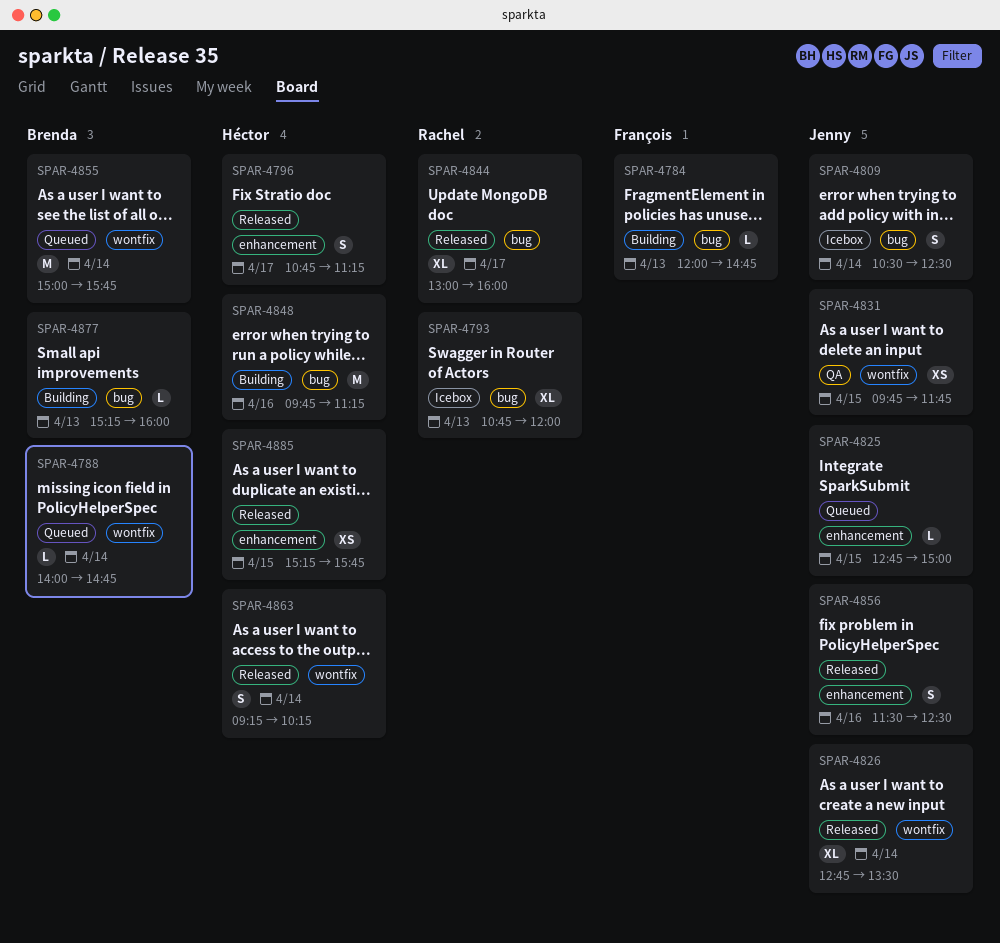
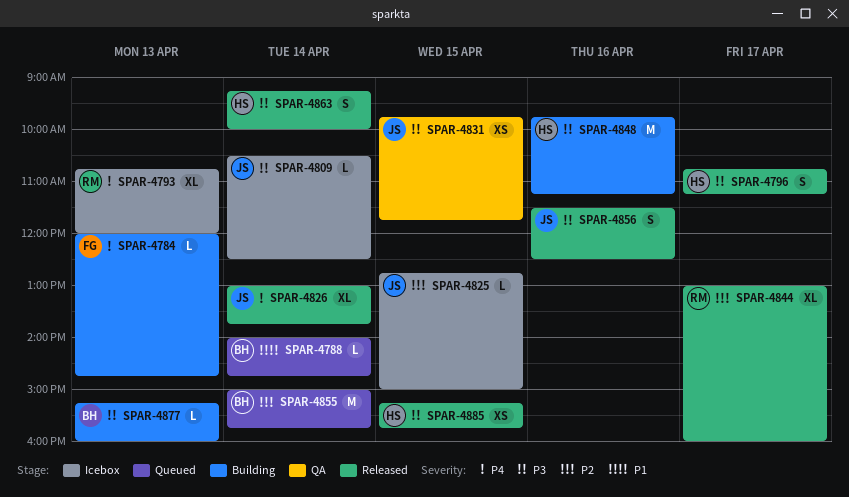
SPAR-4809, estimate: S -> L
SPAR-4825, status: Queued -> Icebox
SPAR-4826, begins: 12:45 -> 13:00
SPAR-4826, ends: 13:30 -> 13:45
SPAR-4863, ends: 10:15 -> 10:00

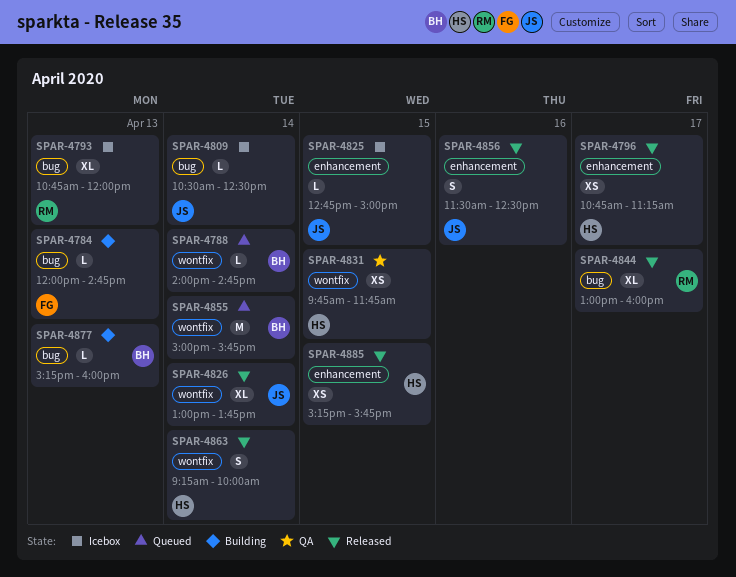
SPAR-4796, estimate: S -> XS
SPAR-4831, owner: JS -> HS
SPAR-4848: present -> none

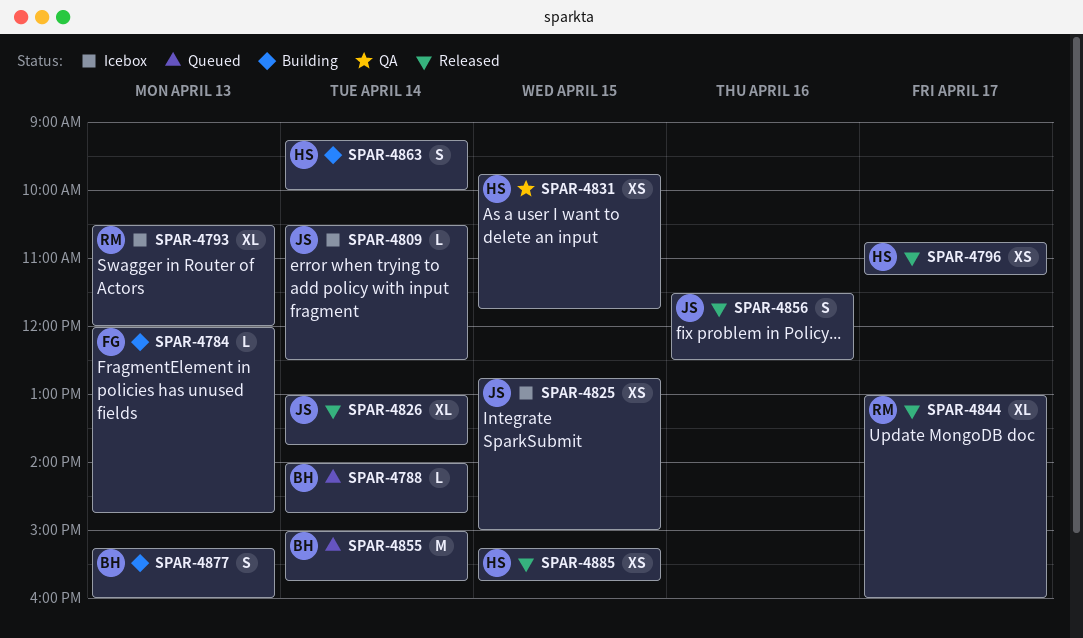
SPAR-4793, begins: 10:45 -> 10:30
SPAR-4825, estimate: L -> XS
SPAR-4863, status: Released -> Building
SPAR-4877, estimate: L -> S

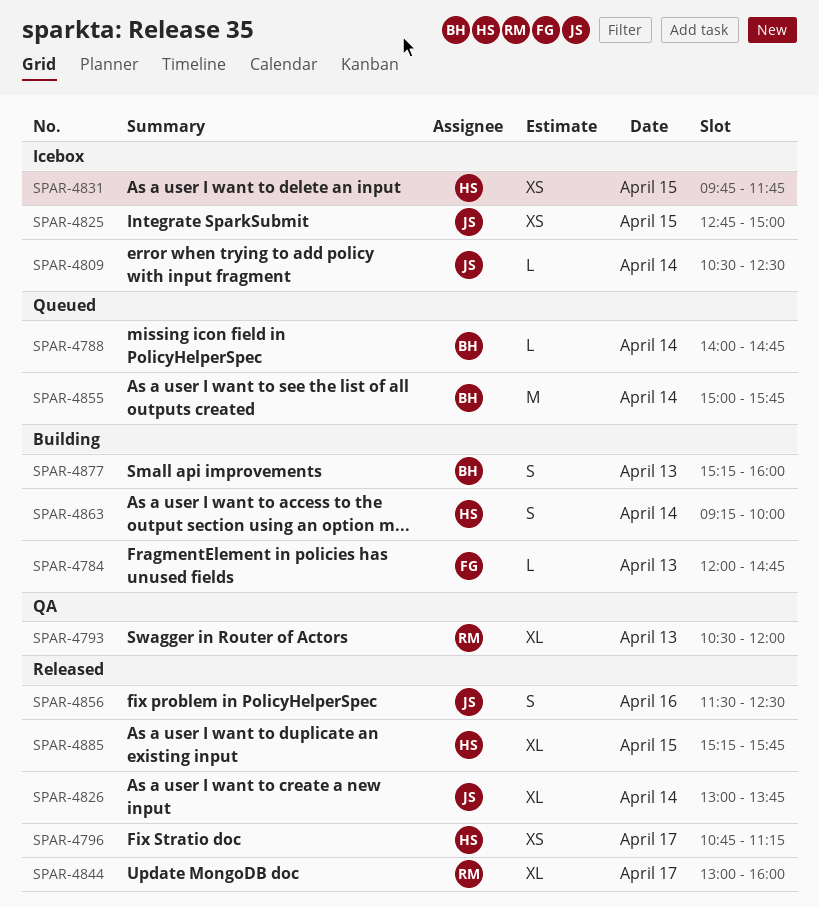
SPAR-4793, status: Icebox -> QA
SPAR-4831, status: QA -> Icebox
SPAR-4885, estimate: XS -> XL

